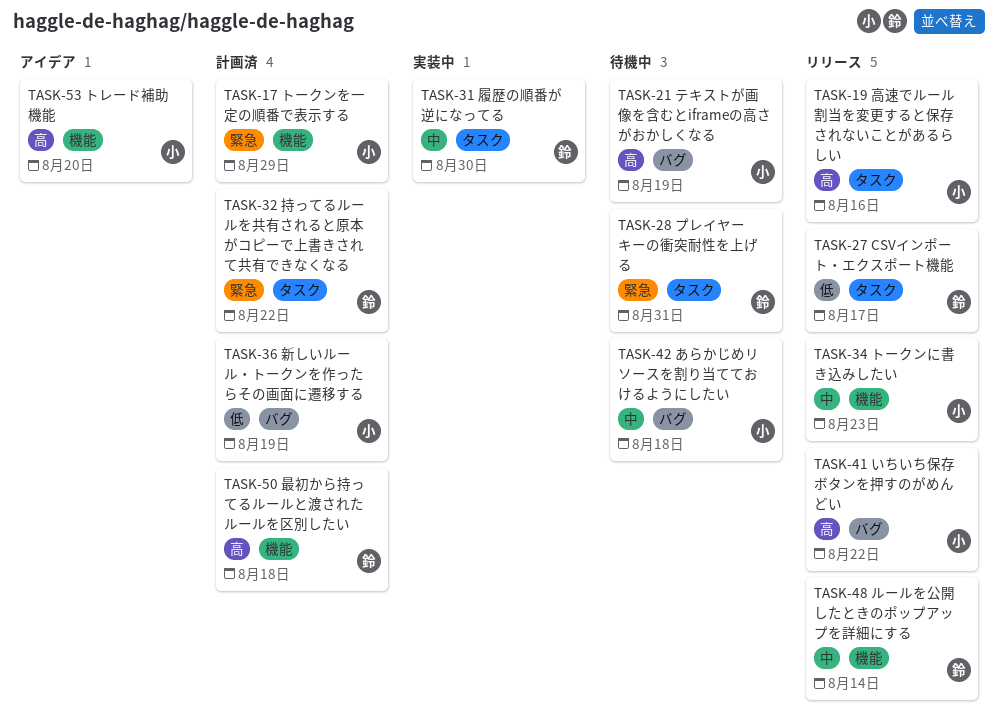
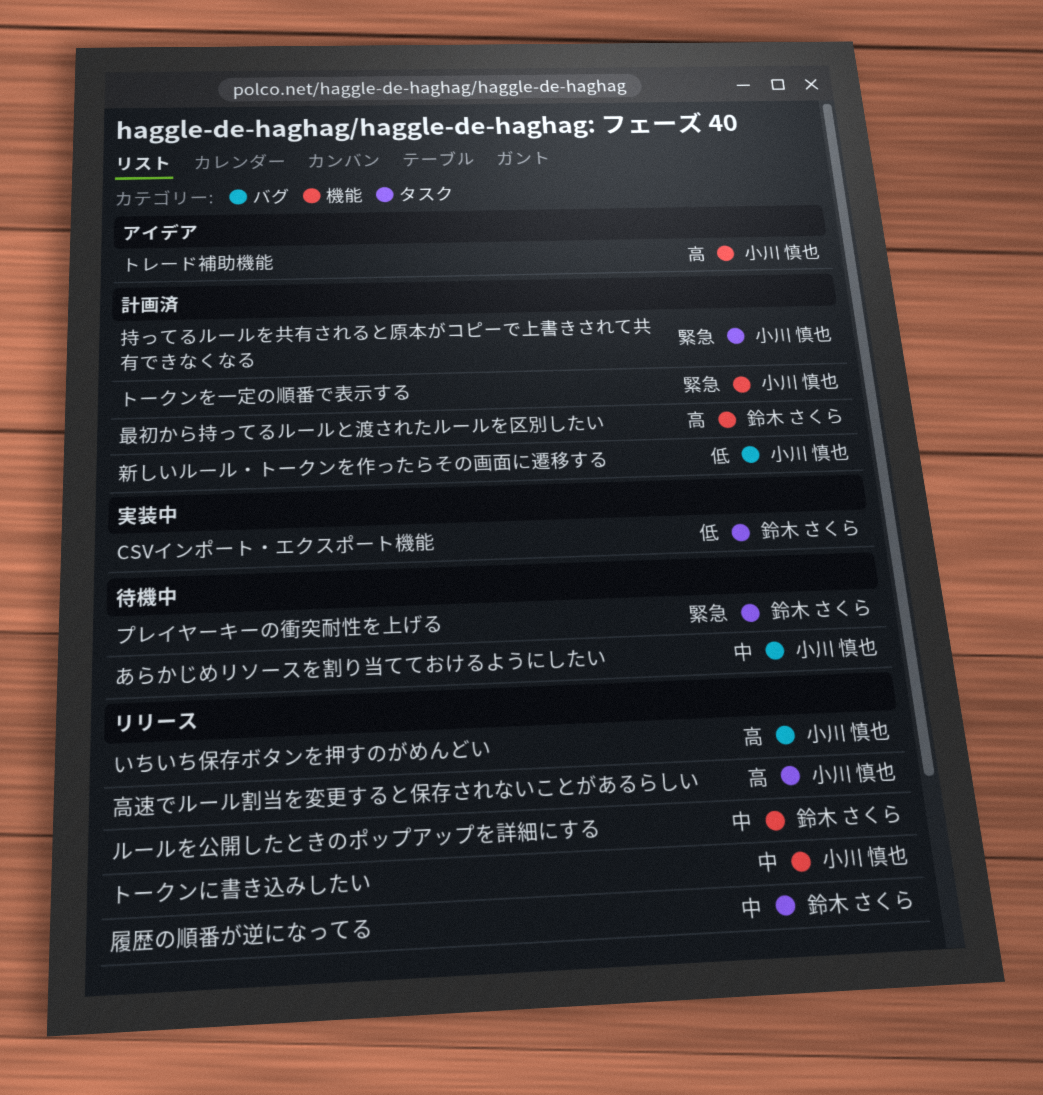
CSVインポート・エクスポート機能, status: リリース -> 実装中
テキストが画像を含むとiframeの高さがおかしくなる: present -> none
履歴の順番が逆になってる, status: 実装中 -> リリース
持ってるルールを共有されると原本がコピーで上書きされて共有できなくなる, owner: 鈴木 さくら -> 小川 慎也

